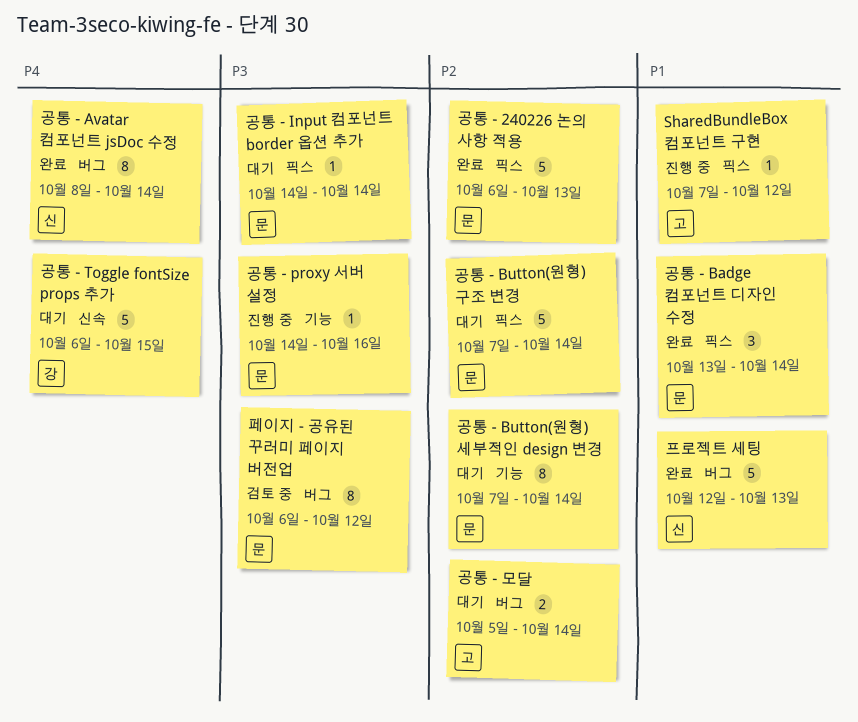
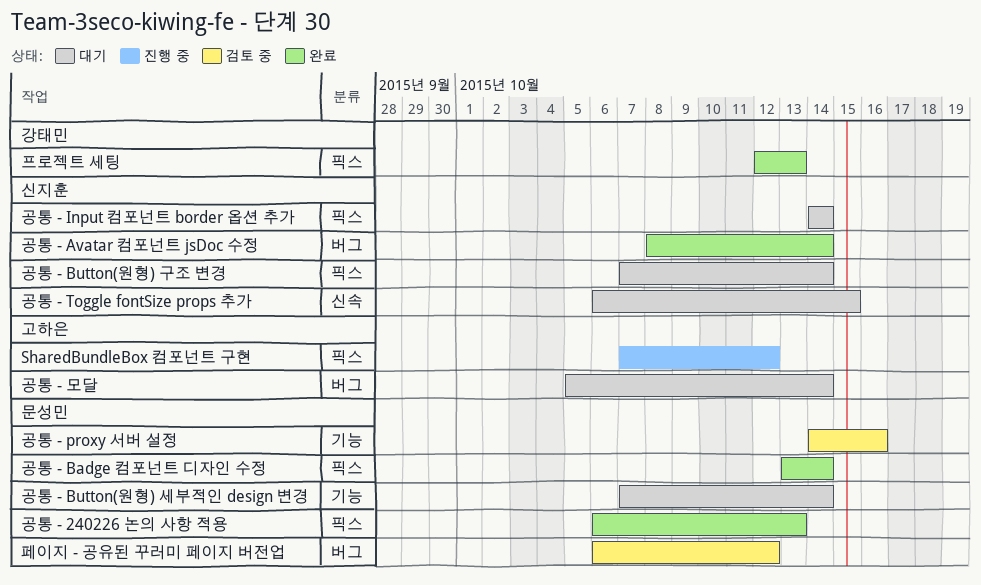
공통 - Button(원형) 구조 변경, owner: 문성민 -> 신지훈
공통 - Input 컴포넌트 border 옵션 추가, owner: 문성민 -> 신지훈
공통 - proxy 서버 설정, status: 진행 중 -> 검토 중
공통 - Toggle fontSize props 추가, owner: 강태민 -> 신지훈
프로젝트 세팅, owner: 신지훈 -> 강태민
프로젝트 세팅, label: 버그 -> 픽스

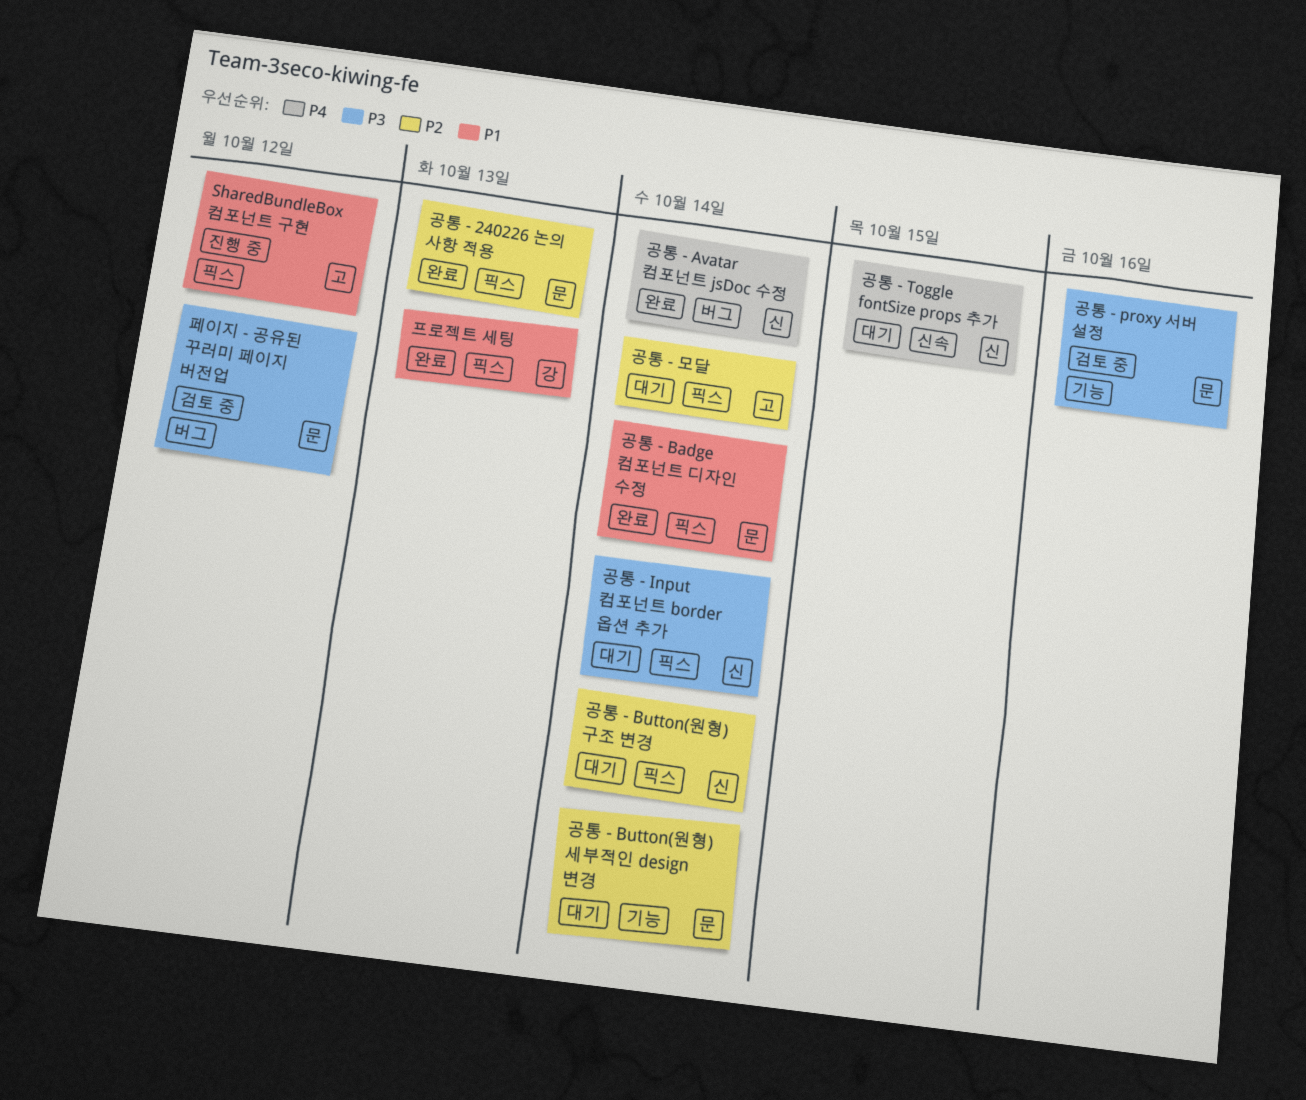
공통 - 모달, label: 버그 -> 픽스

